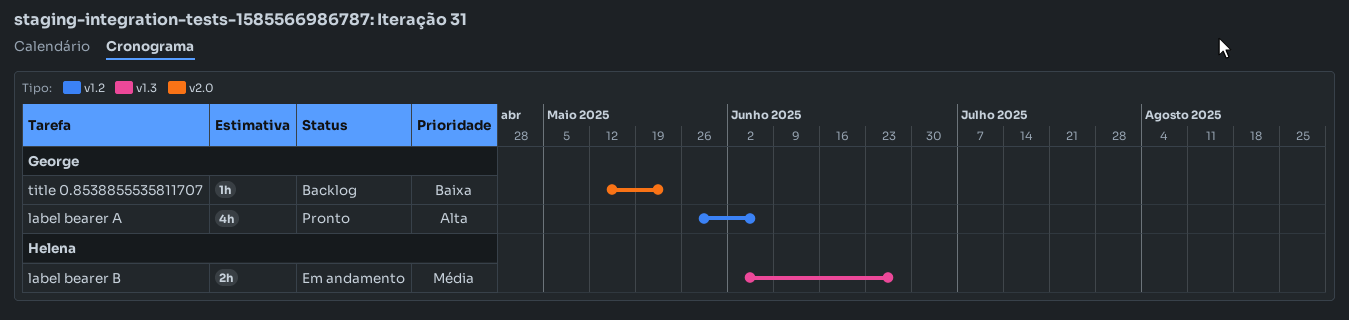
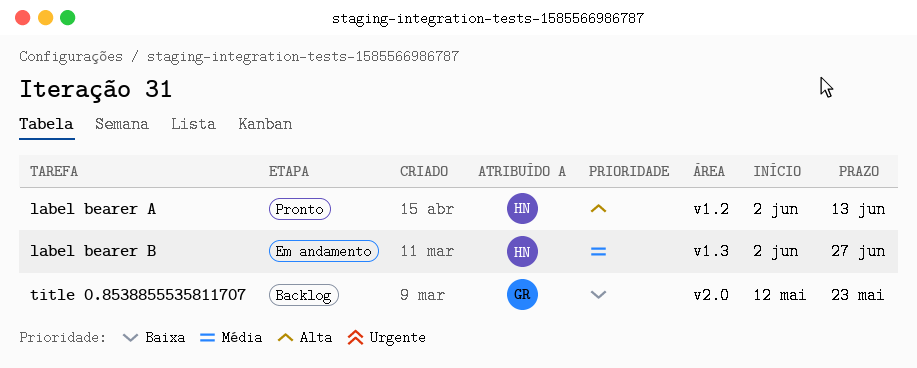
label bearer A, owner: George -> Helena
label bearer A, start: May 26 -> Jun 2
label bearer A, due: Jun 6 -> Jun 13

